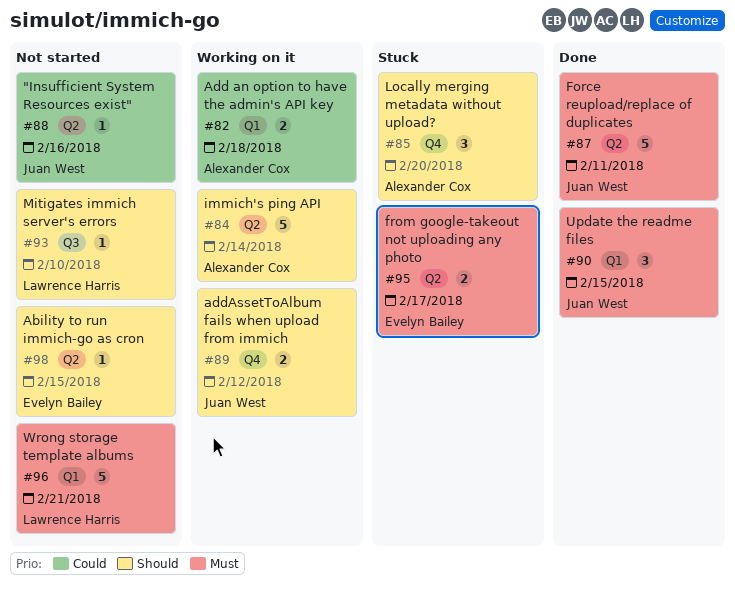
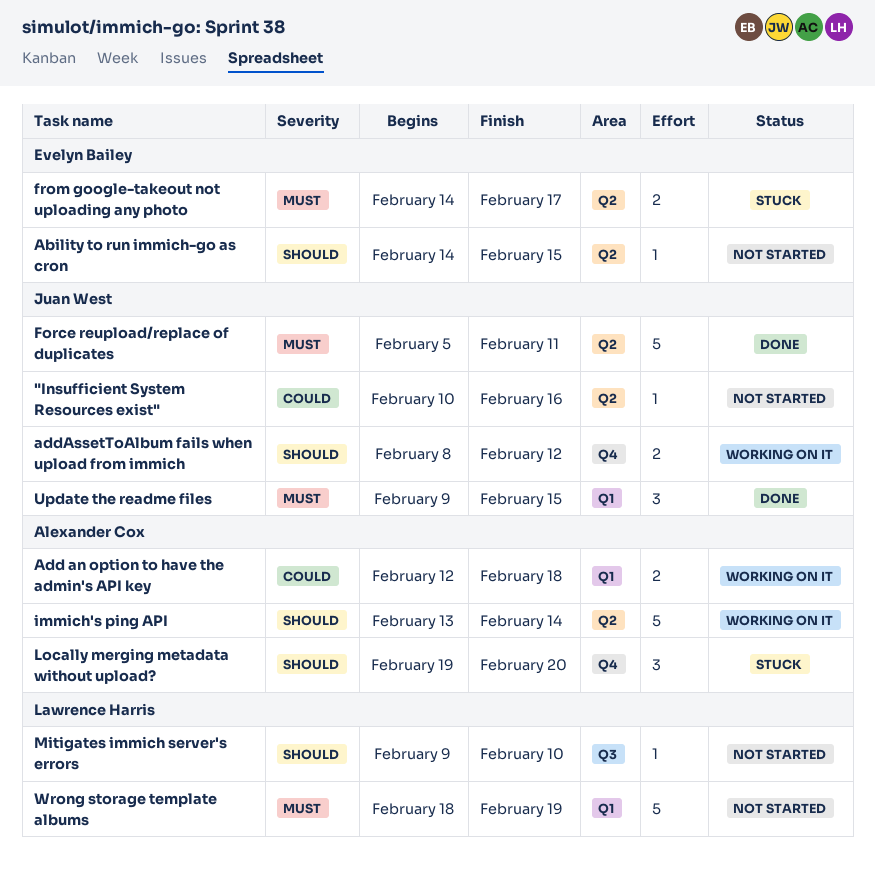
Wrong storage template albums, due: Feb 21 -> Feb 19

